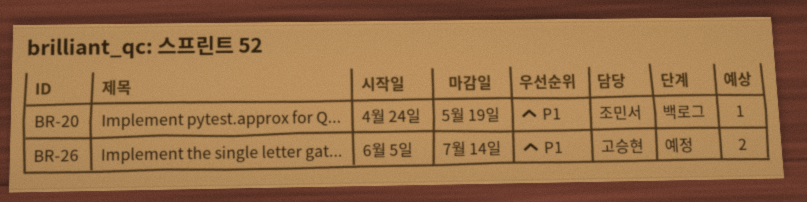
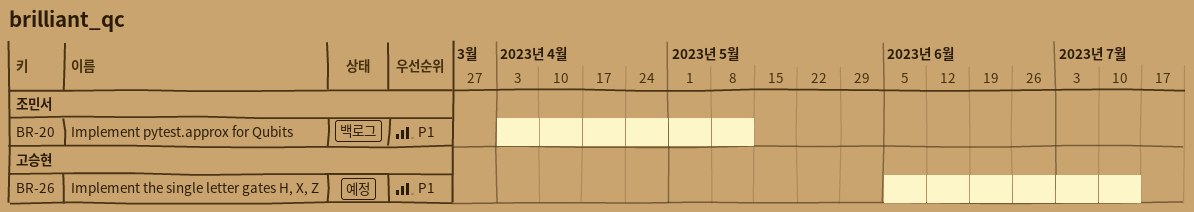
BR-20, start: Apr 24 -> Apr 3
BR-20, due: May 19 -> May 12

